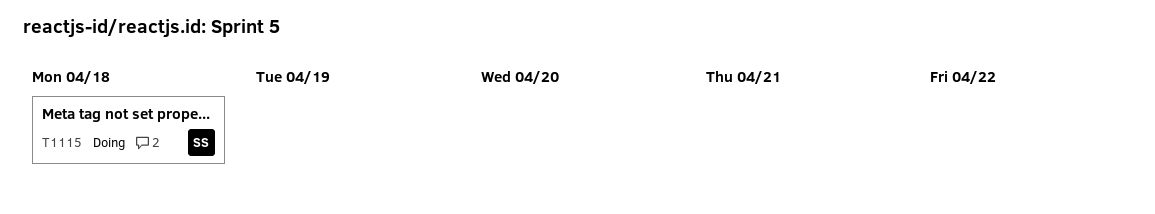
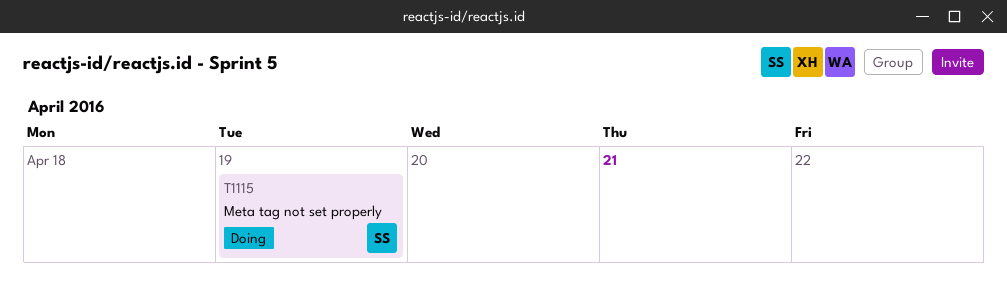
T1115, due: Apr 18 -> Apr 19

